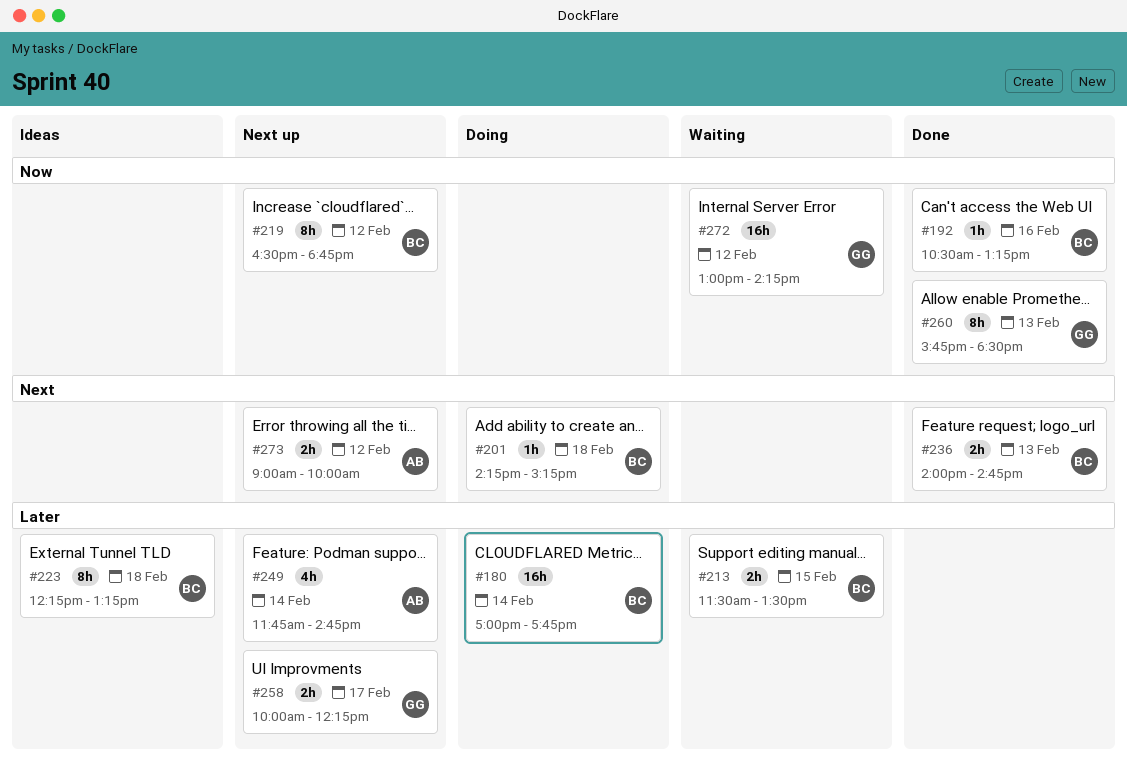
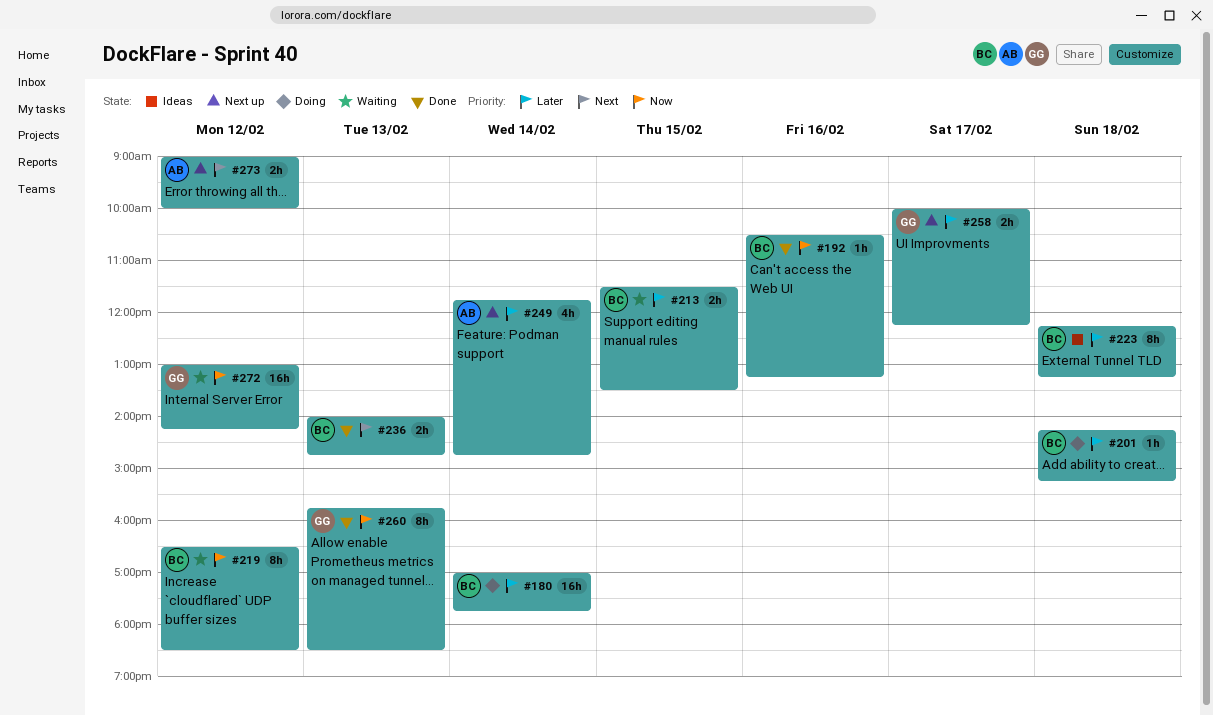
#201, priority: Next -> Later
#219, status: Next up -> Waiting
#219, ends: 18:45 -> 18:30

